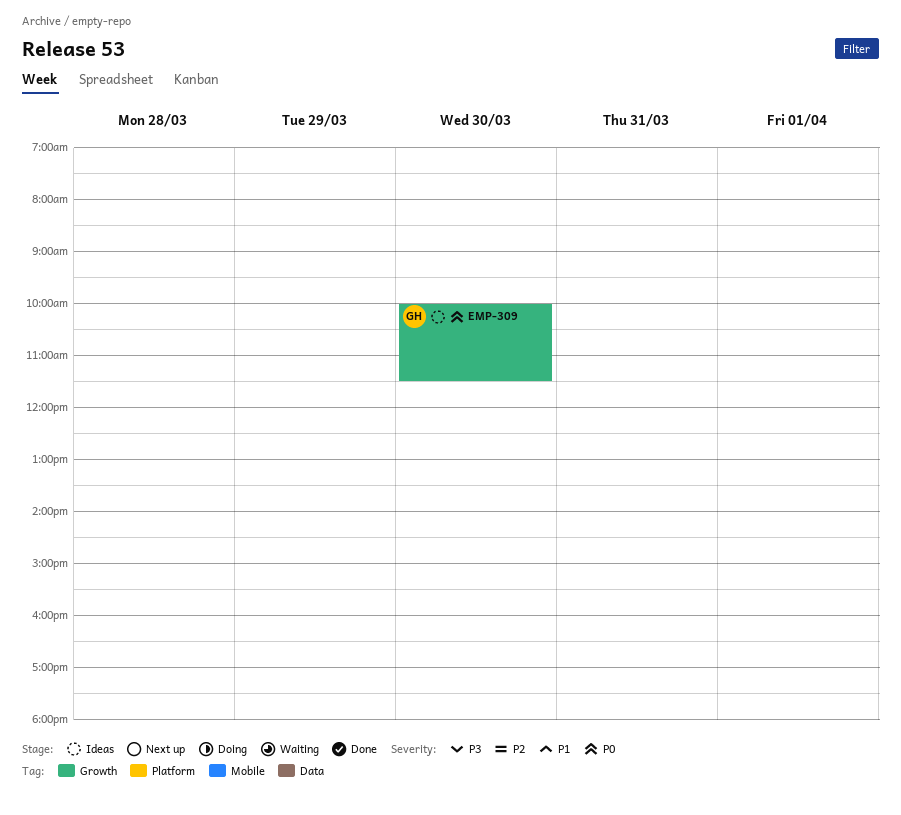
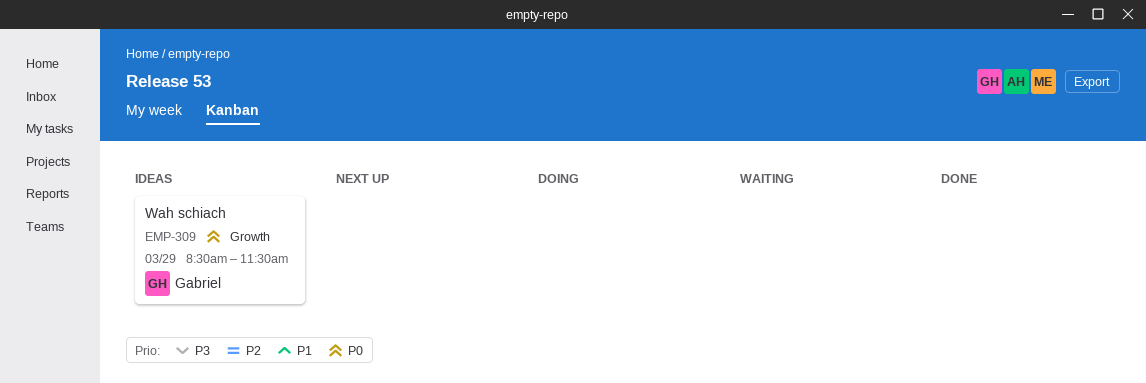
EMP-309, day: Mar 30 -> Mar 29
EMP-309, begins: 10:00 -> 08:30

